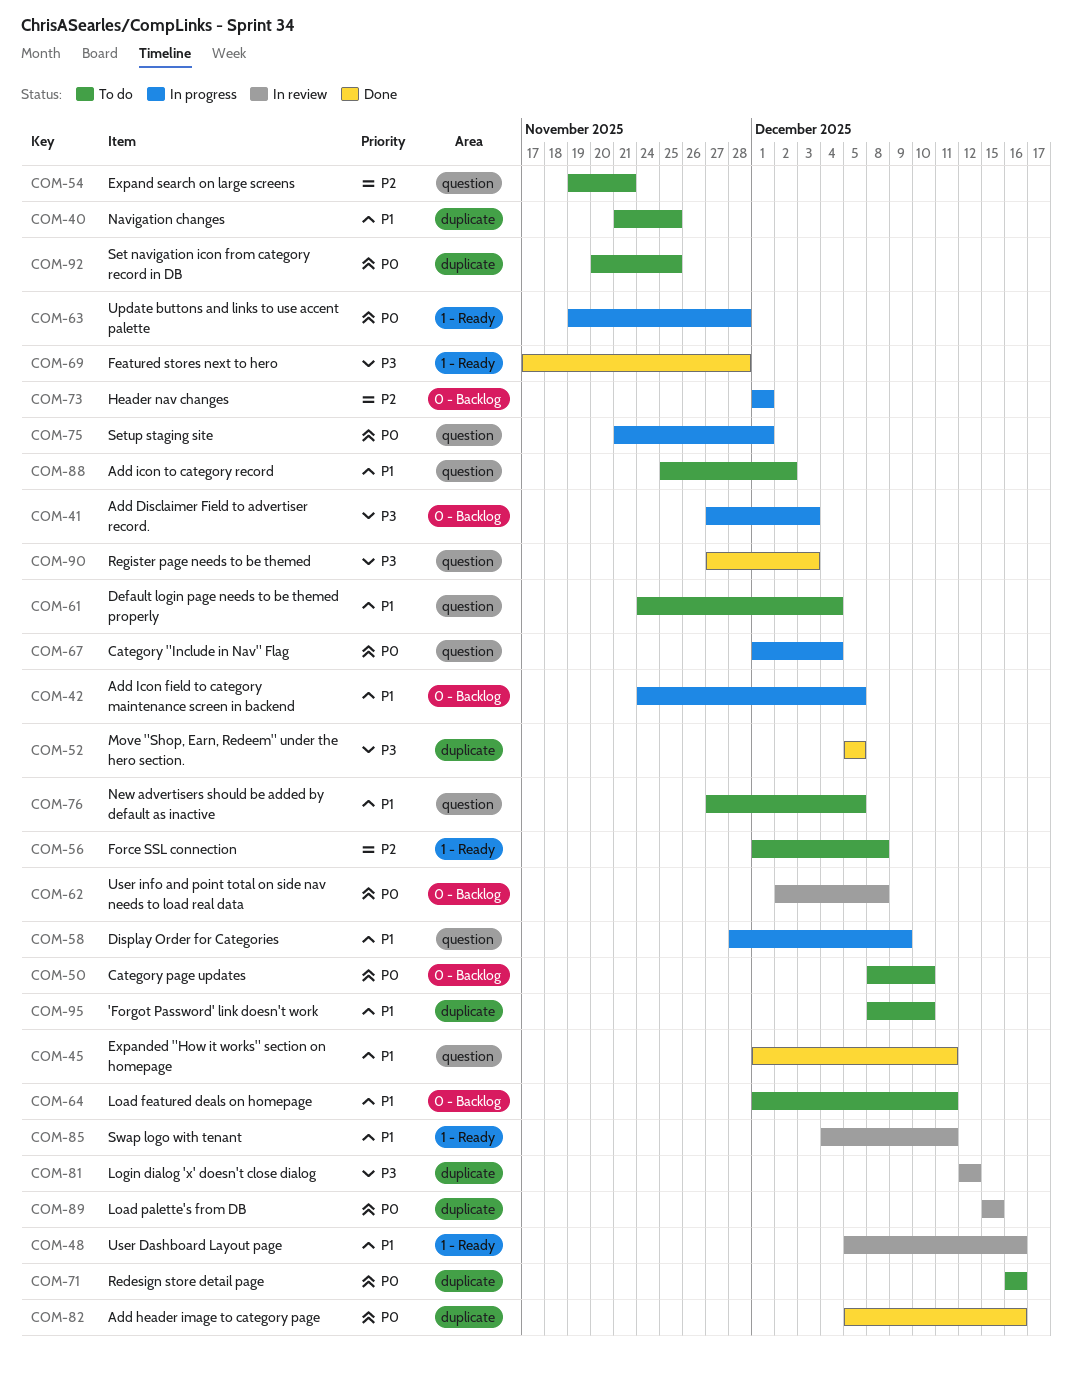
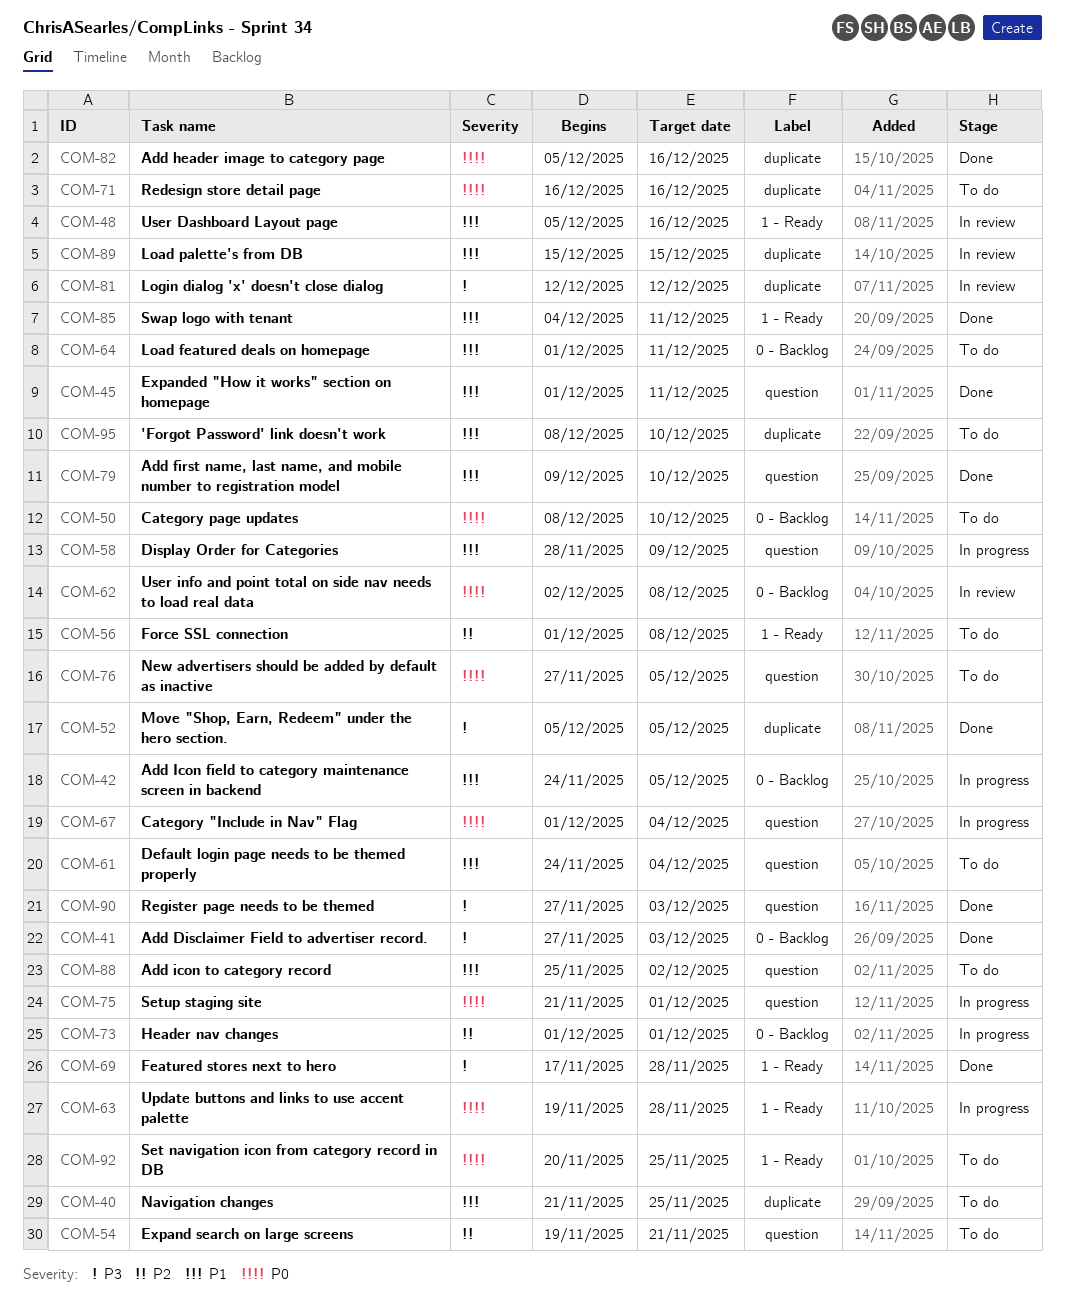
COM-41, status: In progress -> Done
COM-76, priority: P1 -> P0
COM-79: none -> present
COM-85, status: In review -> Done
COM-89, priority: P0 -> P1
COM-92, label: duplicate -> 1 - Ready

